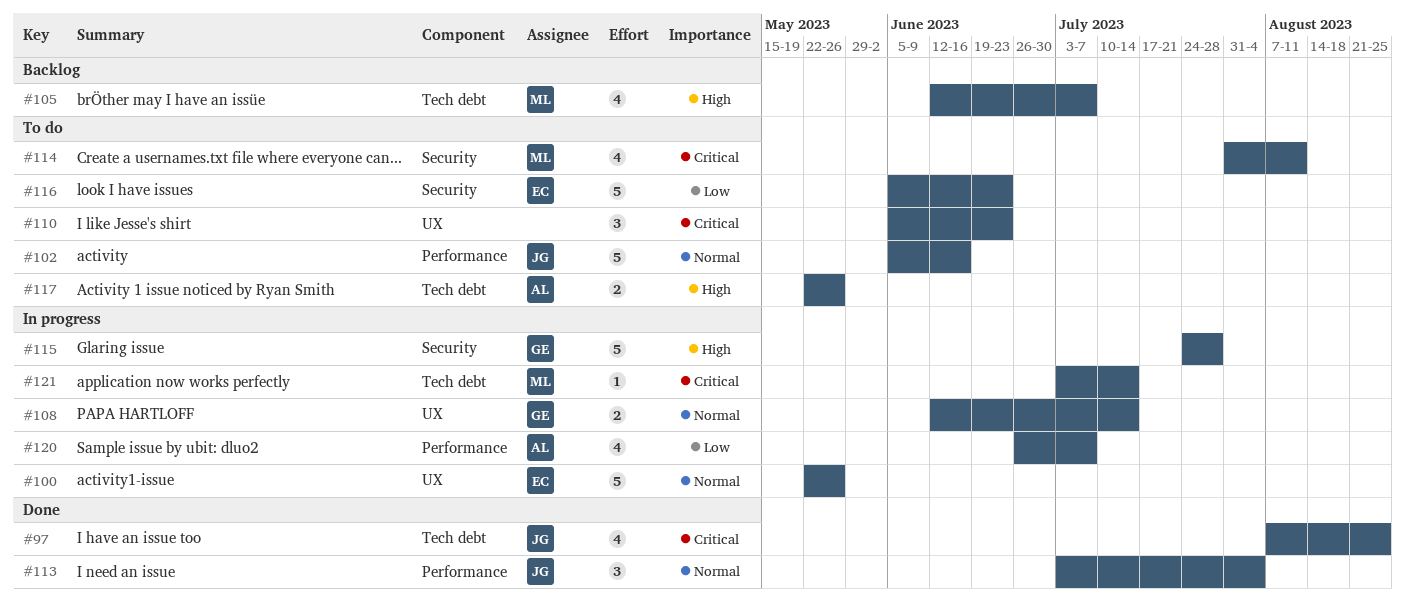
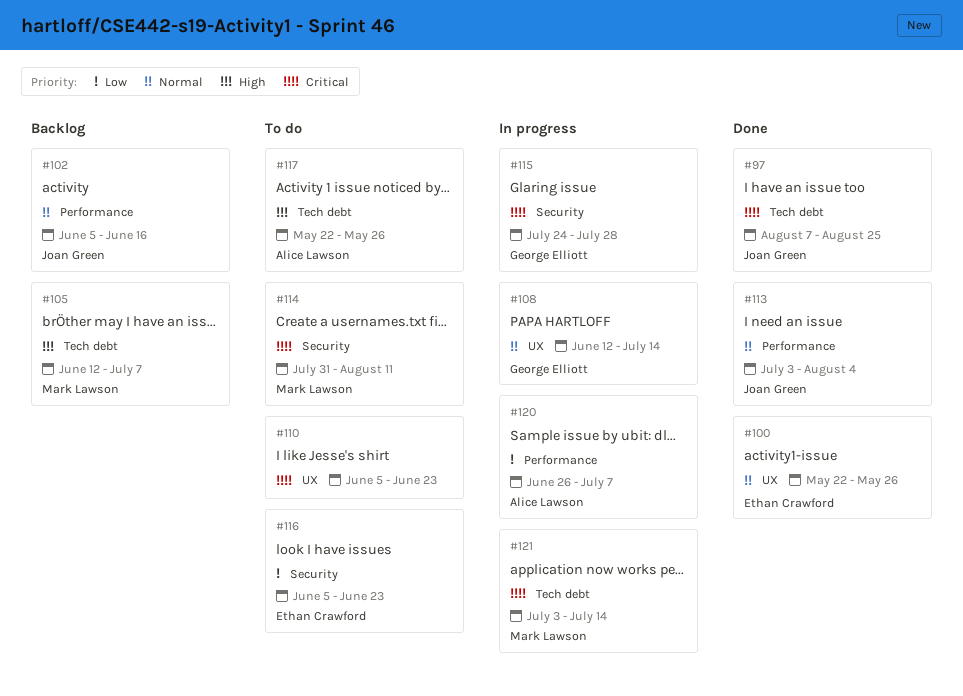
#100, status: In progress -> Done
#102, status: To do -> Backlog
#115, priority: High -> Critical

